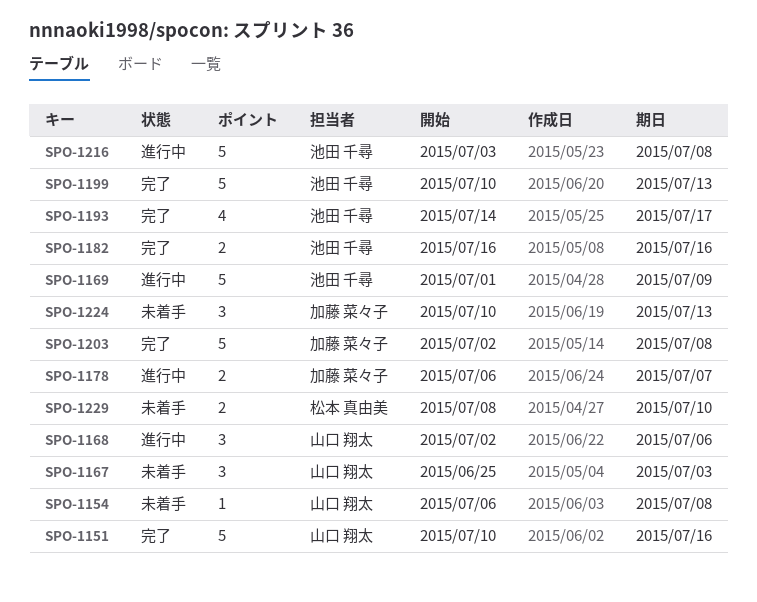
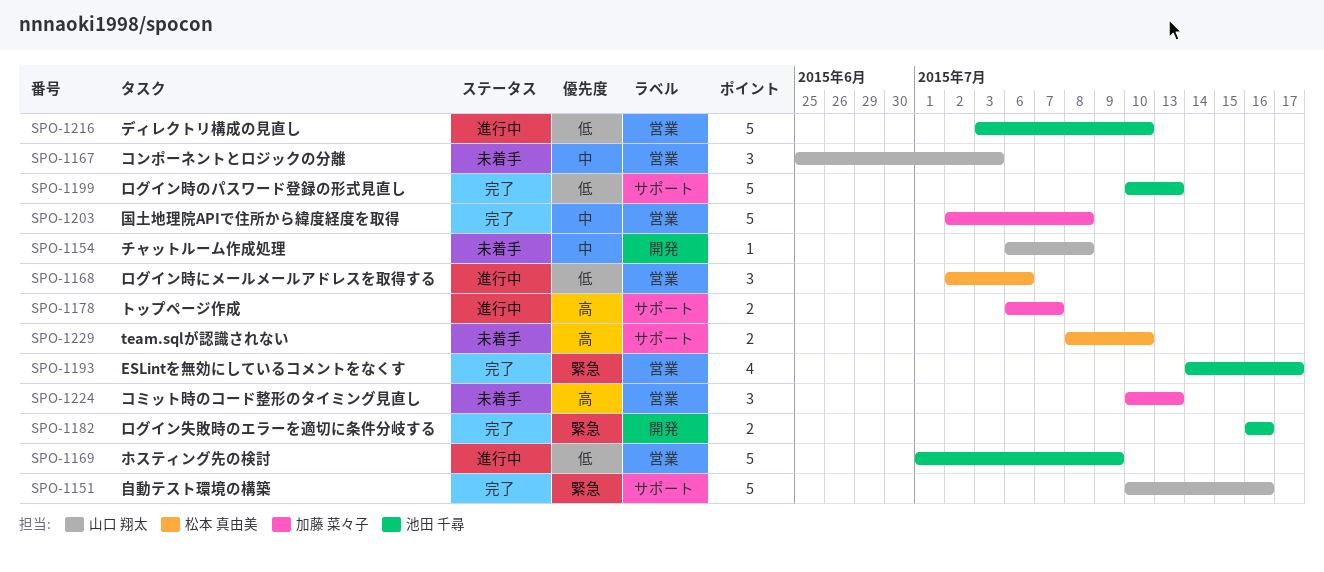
SPO-1168, owner: 山口 翔太 -> 松本 真由美
SPO-1216, due: Jul 8 -> Jul 10

